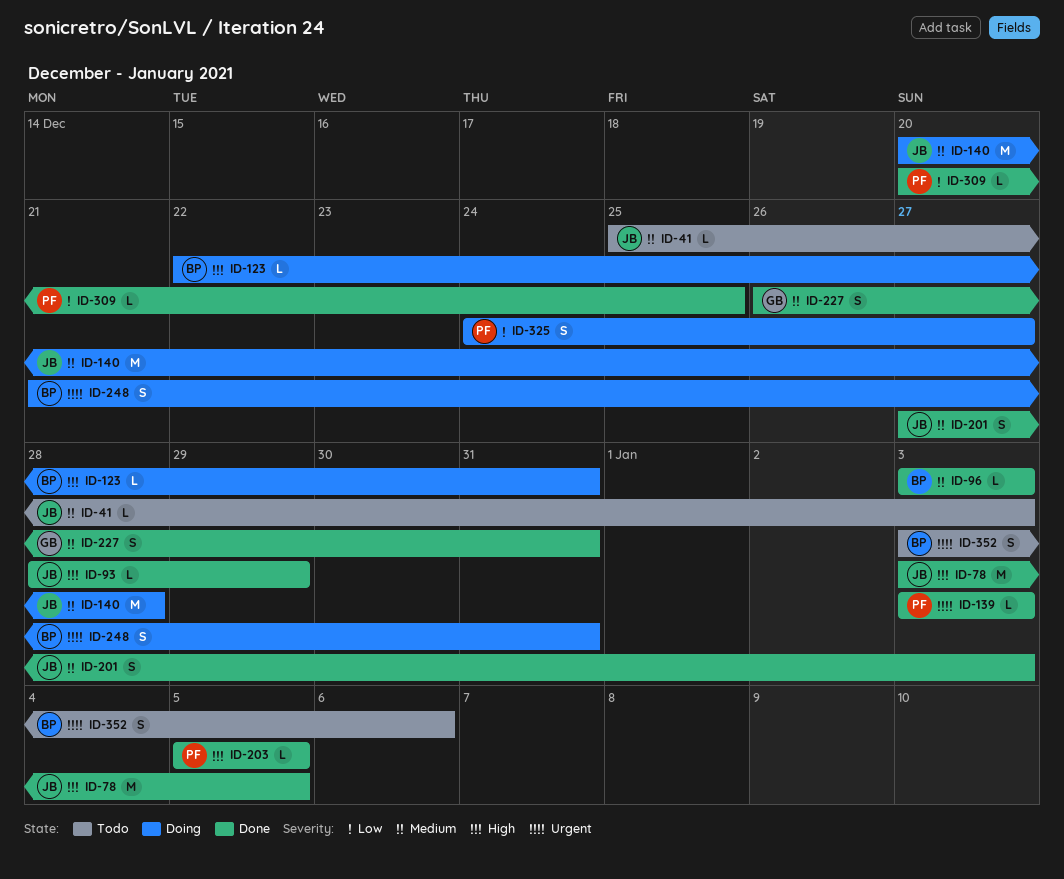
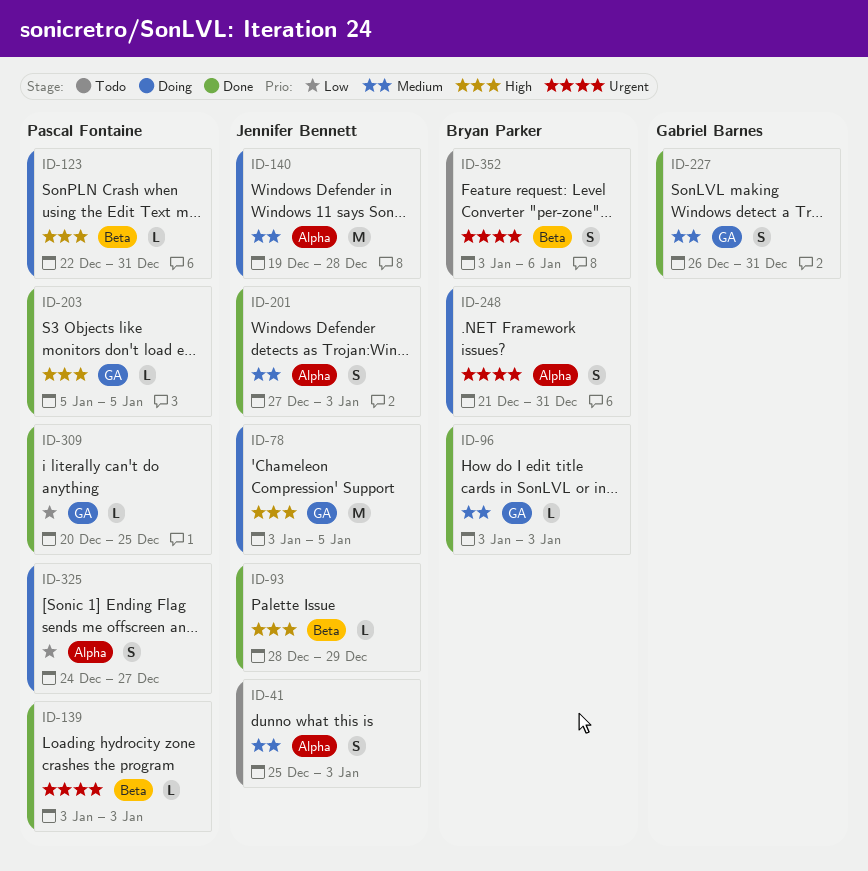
ID-41, estimate: L -> S
ID-78, status: Done -> Doing
ID-123, owner: Bryan Parker -> Pascal Fontaine
ID-140, start: Dec 20 -> Dec 19

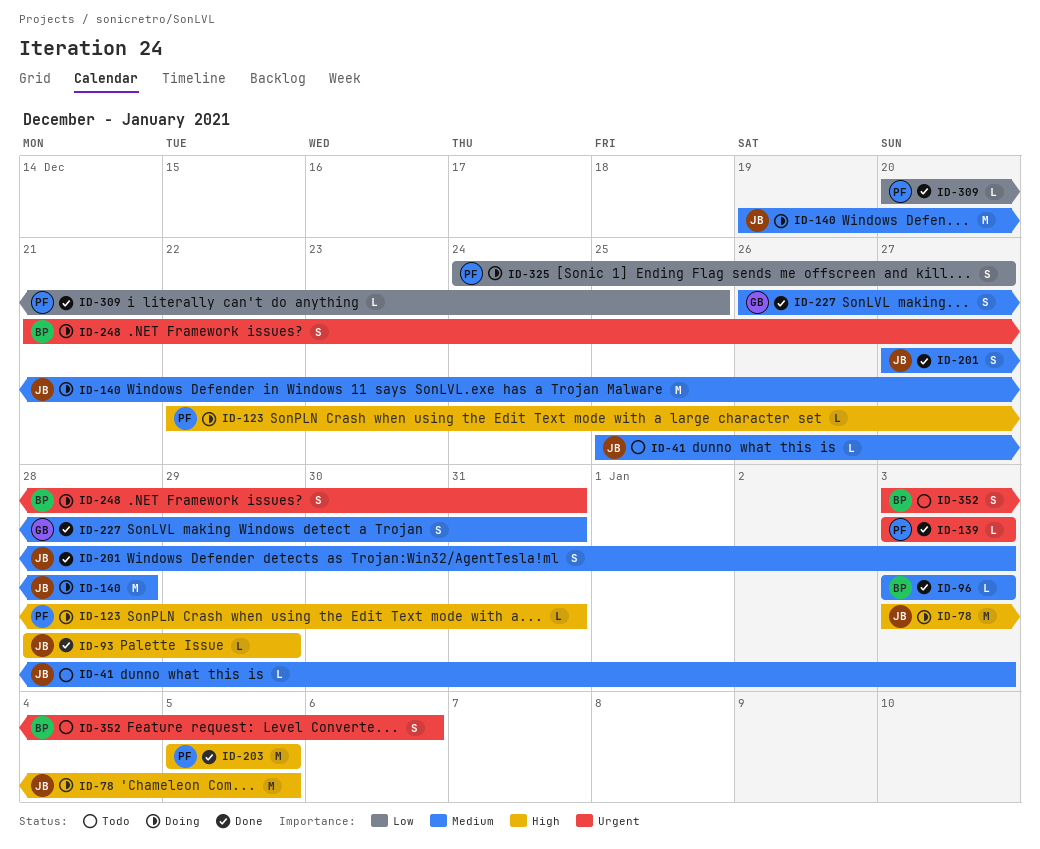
ID-41, estimate: S -> L
ID-203, estimate: L -> M

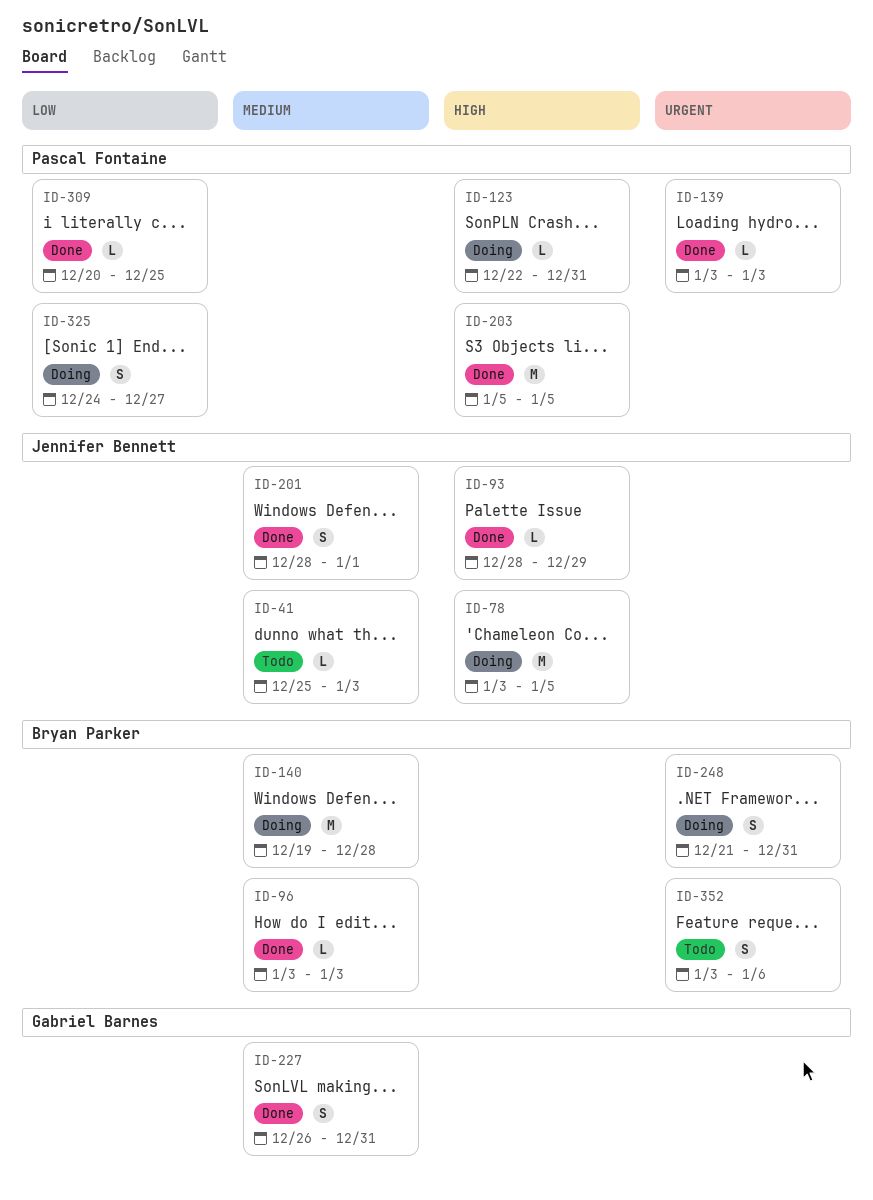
ID-140, owner: Jennifer Bennett -> Bryan Parker
ID-201, start: Dec 27 -> Dec 28
ID-201, due: Jan 3 -> Jan 1

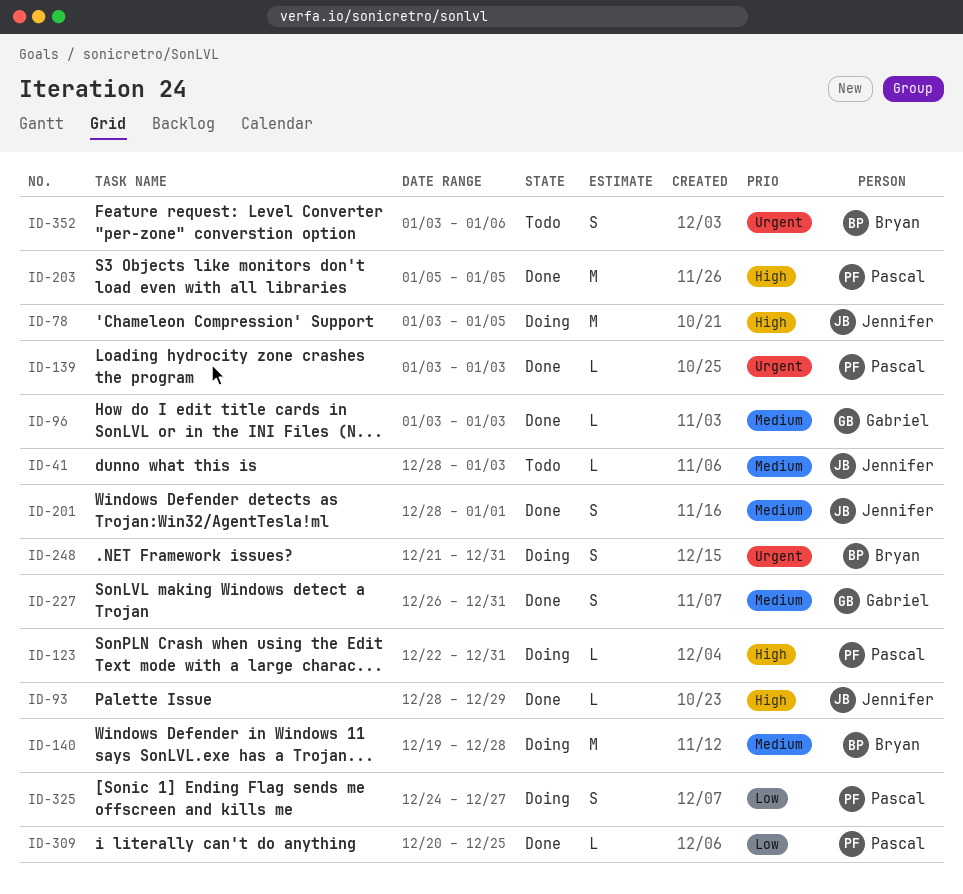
ID-41, start: Dec 25 -> Dec 28
ID-96, owner: Bryan Parker -> Gabriel Barnes

